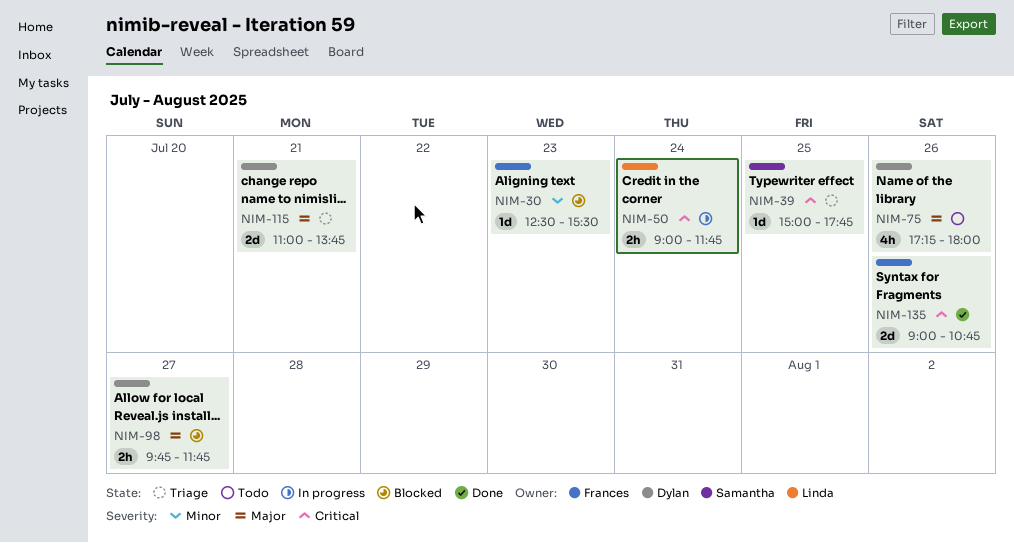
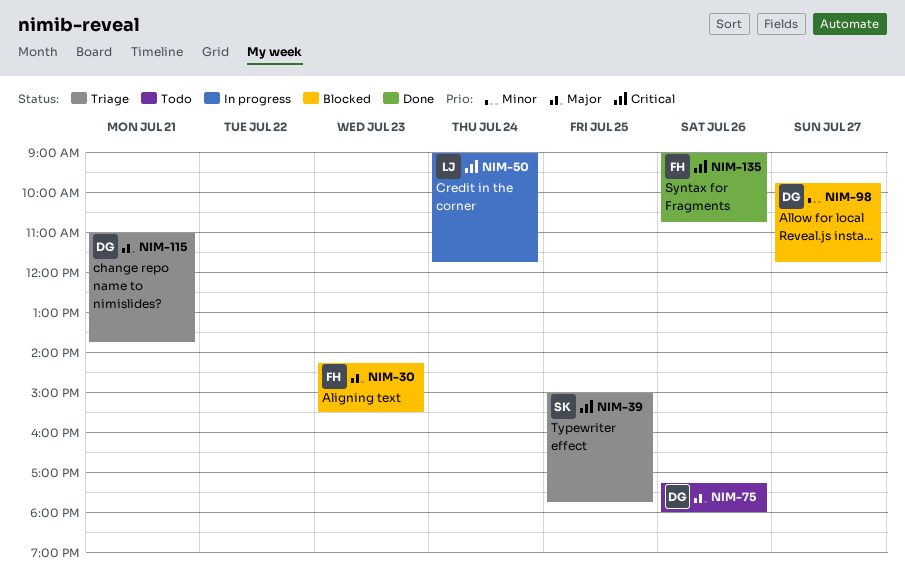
NIM-30, priority: Minor -> Major
NIM-30, begins: 12:30 -> 14:15
NIM-98, priority: Major -> Minor

